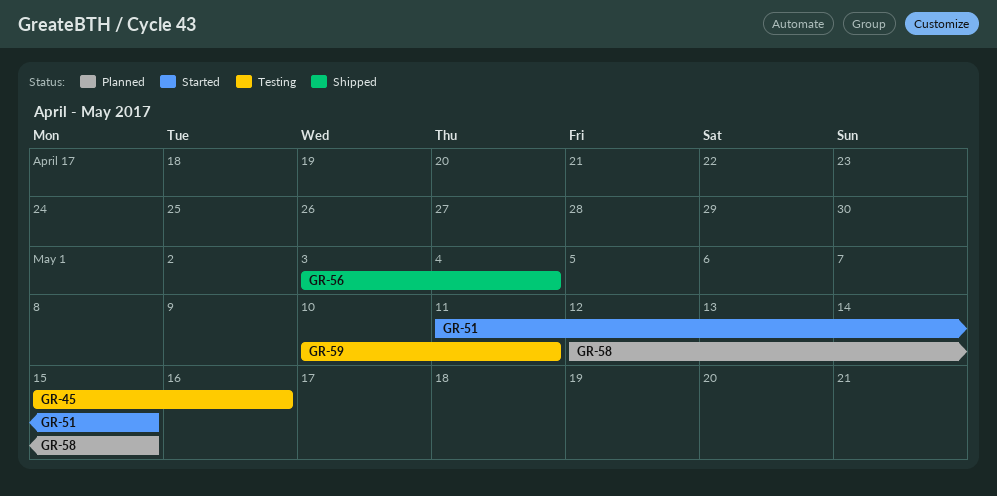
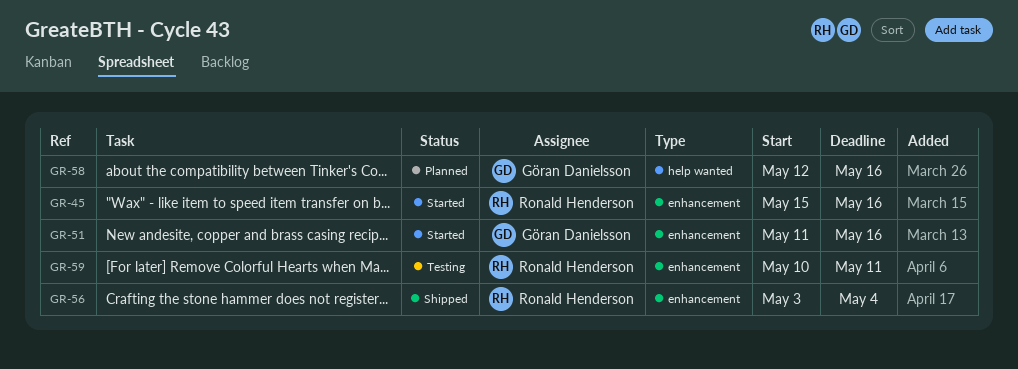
GR-45, status: Testing -> Started
GR-51, due: May 15 -> May 16
GR-58, due: May 15 -> May 16

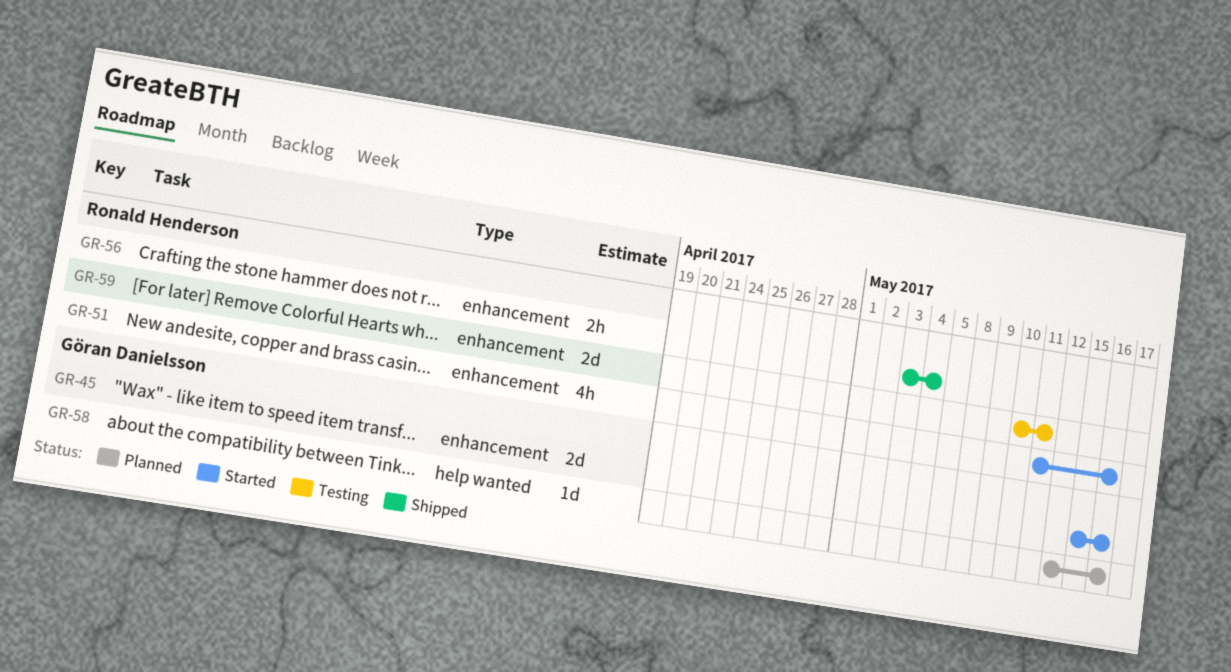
GR-45, owner: Ronald Henderson -> Göran Danielsson
GR-51, owner: Göran Danielsson -> Ronald Henderson

